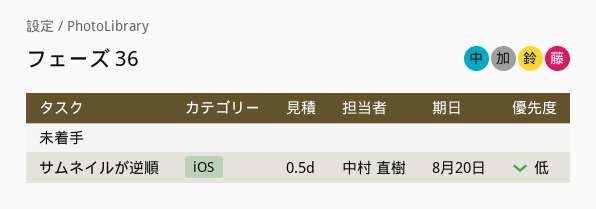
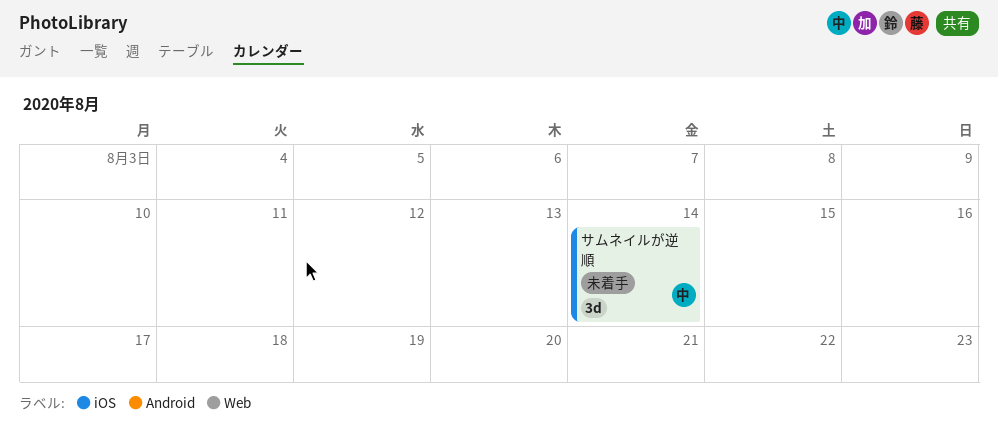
サムネイルが逆順, estimate: 0.5d -> 3d
サムネイルが逆順, due: Aug 20 -> Aug 14

